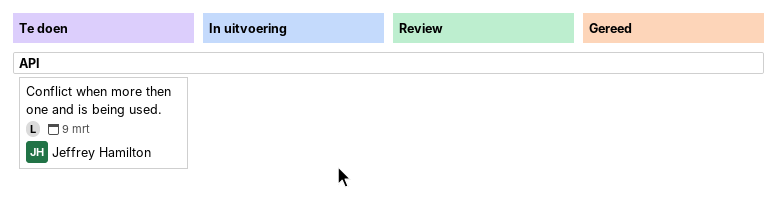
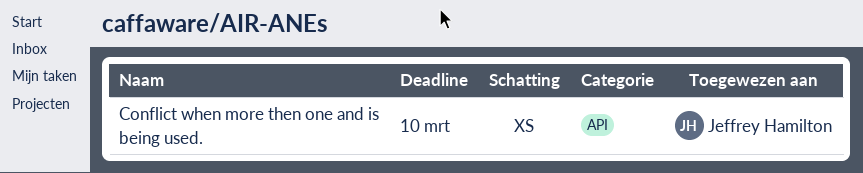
Conflict when more then one and is being used., estimate: L -> XS
Conflict when more then one and is being used., due: Mar 9 -> Mar 10

